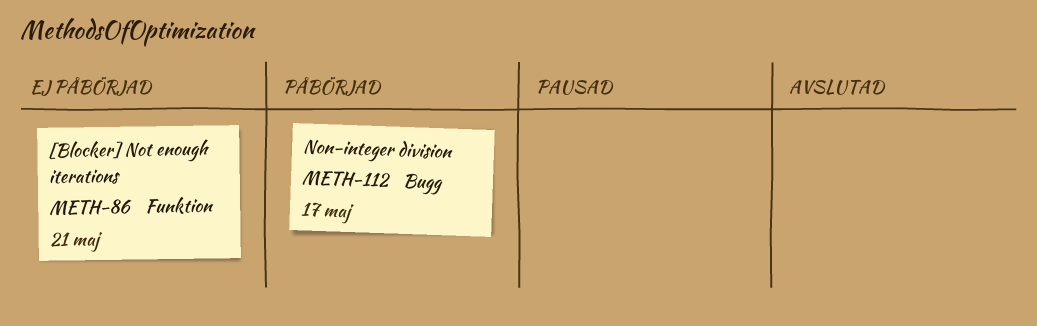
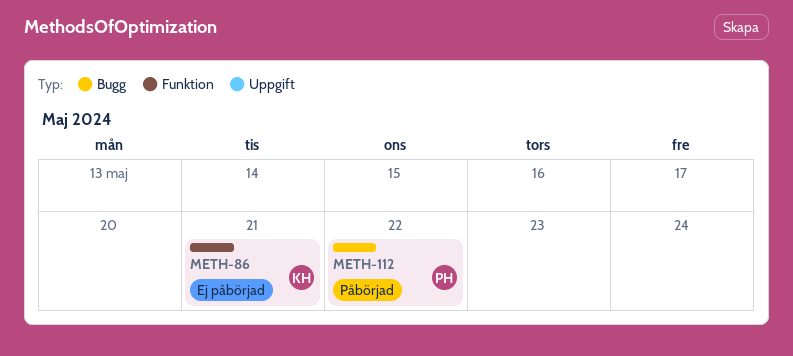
METH-112, due: May 17 -> May 22

